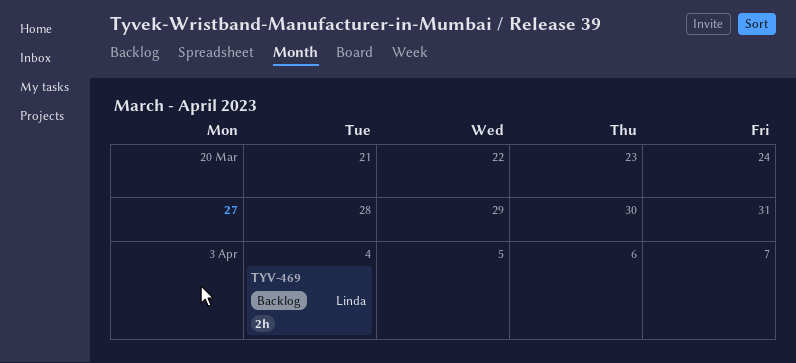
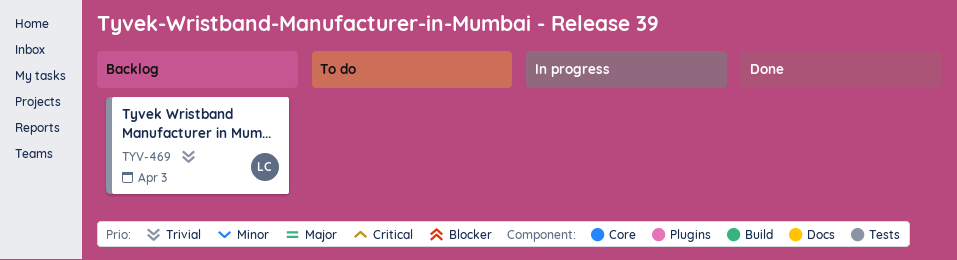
TYV-469, due: Apr 4 -> Apr 3

